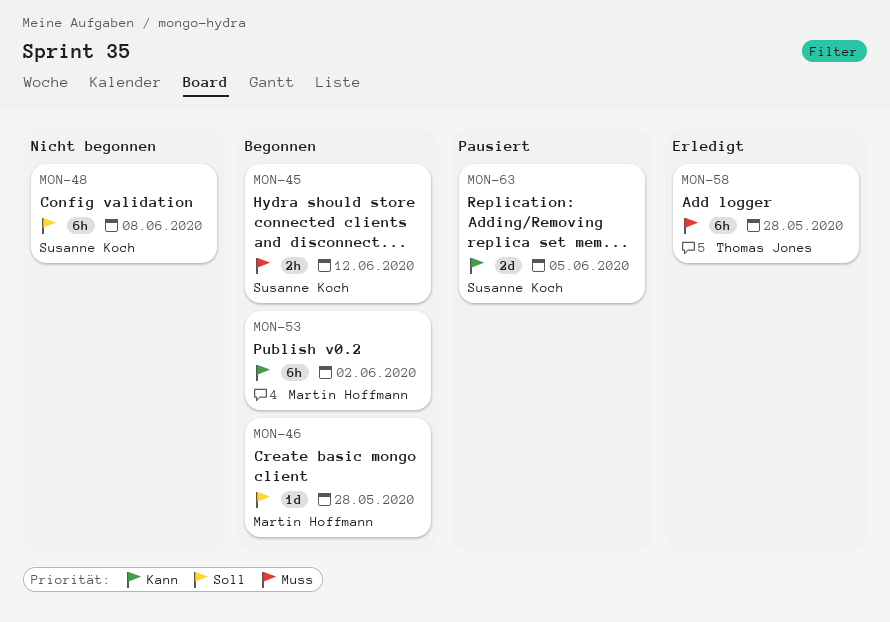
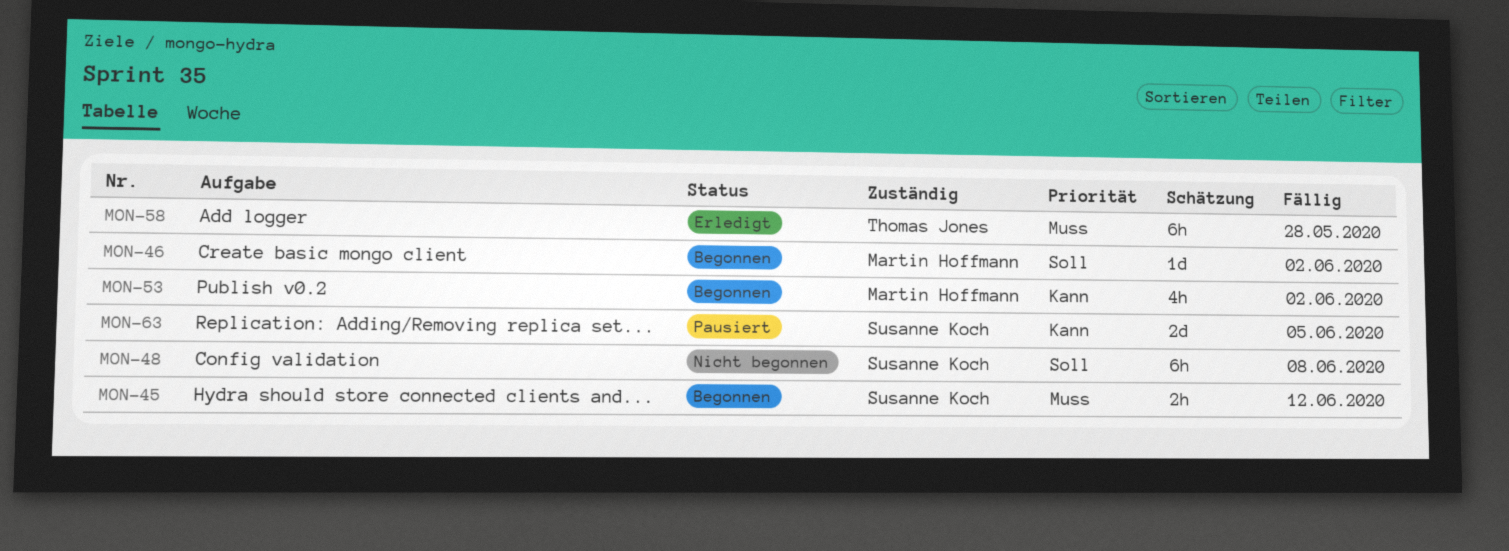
MON-46, due: May 28 -> Jun 2
MON-53, estimate: 6h -> 4h

